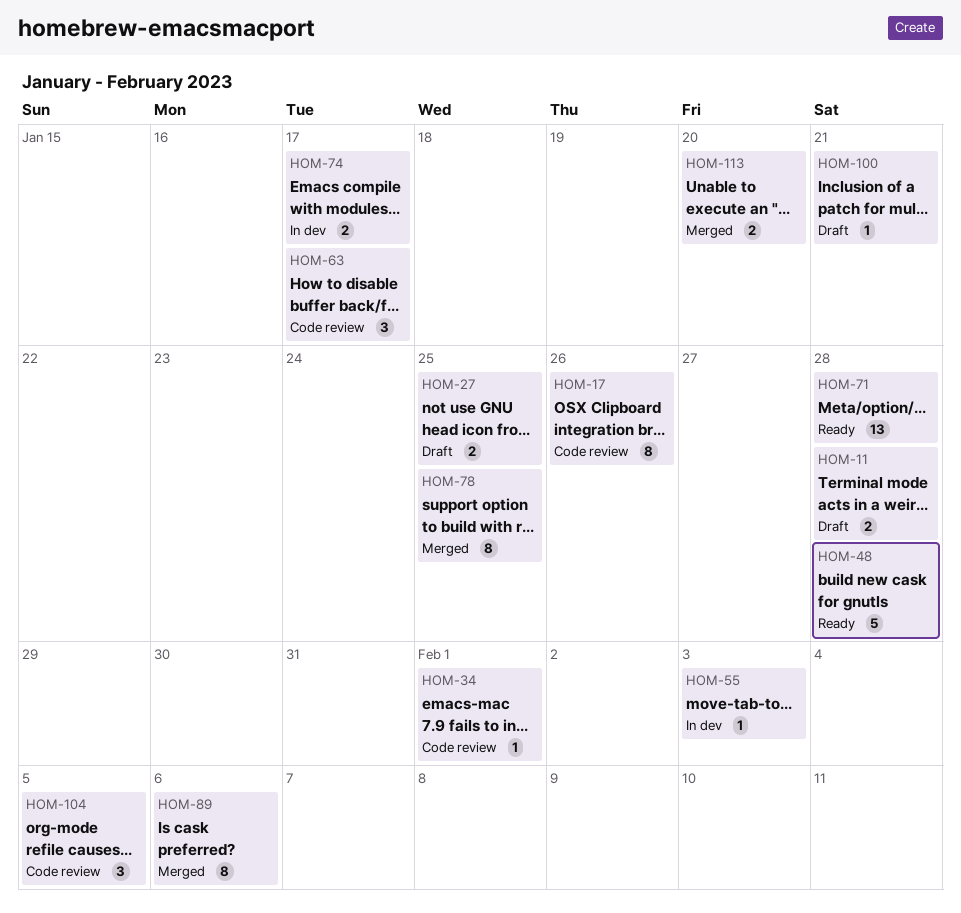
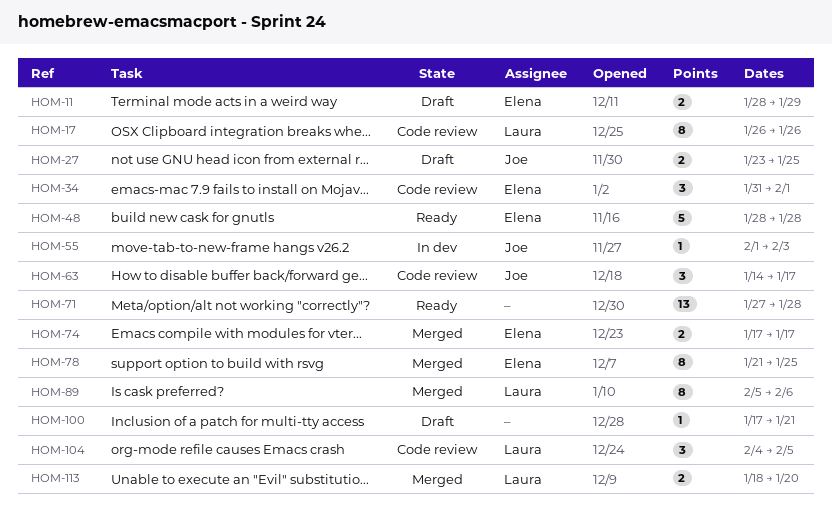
HOM-11, due: Jan 28 -> Jan 29
HOM-34, estimate: 1 -> 3
HOM-74, status: In dev -> Merged

